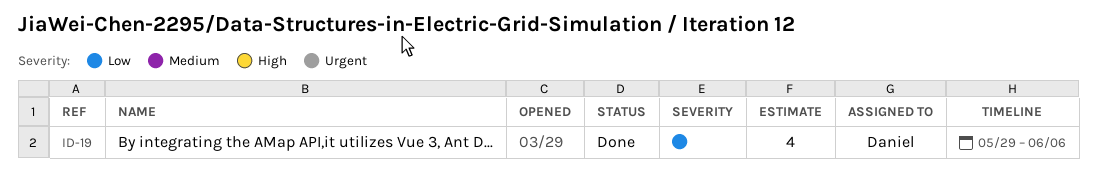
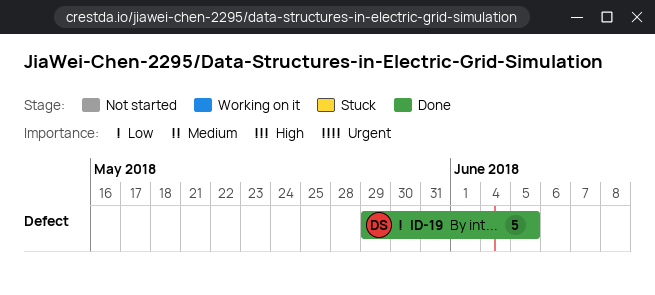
ID-19, estimate: 4 -> 5
ID-19, due: Jun 6 -> Jun 5

